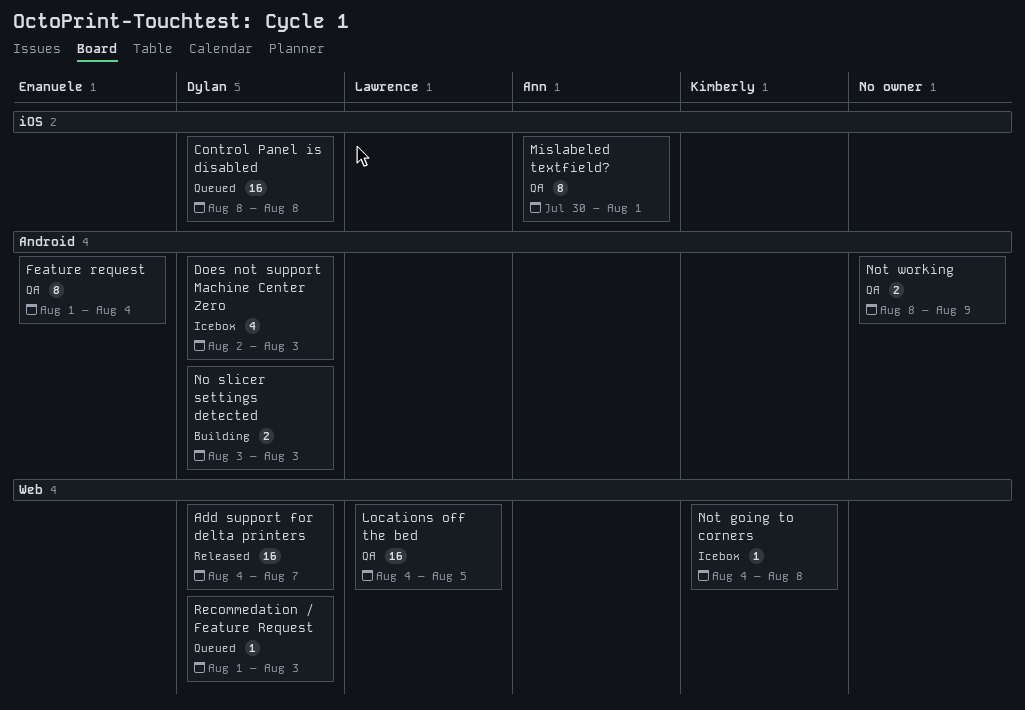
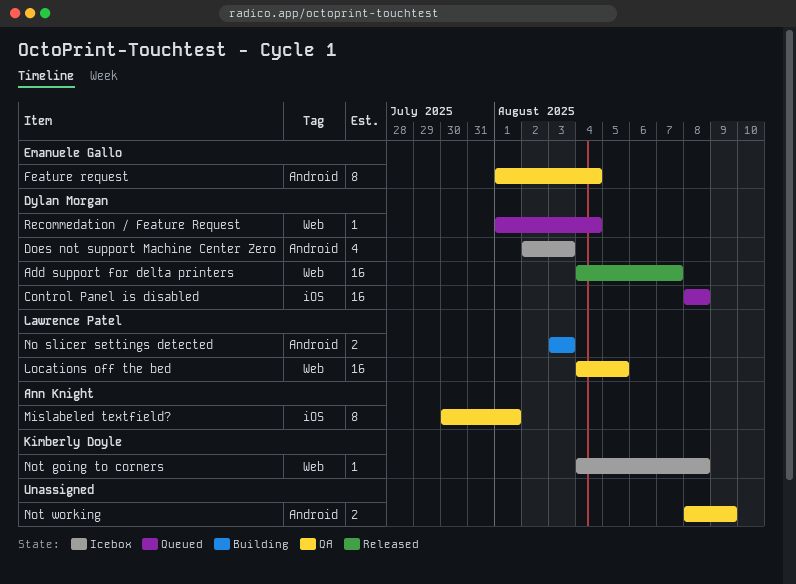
No slicer settings detected, owner: Dylan Morgan -> Lawrence Patel
Recommedation / Feature Request, due: Aug 3 -> Aug 4

